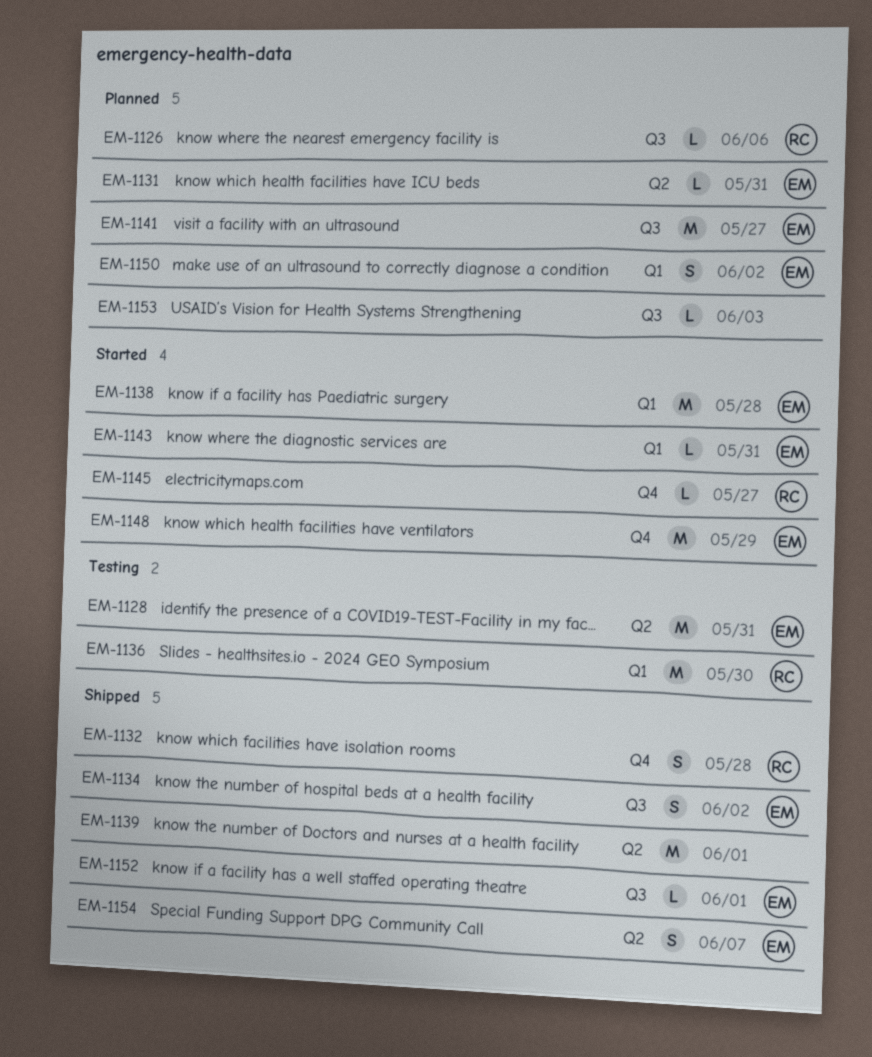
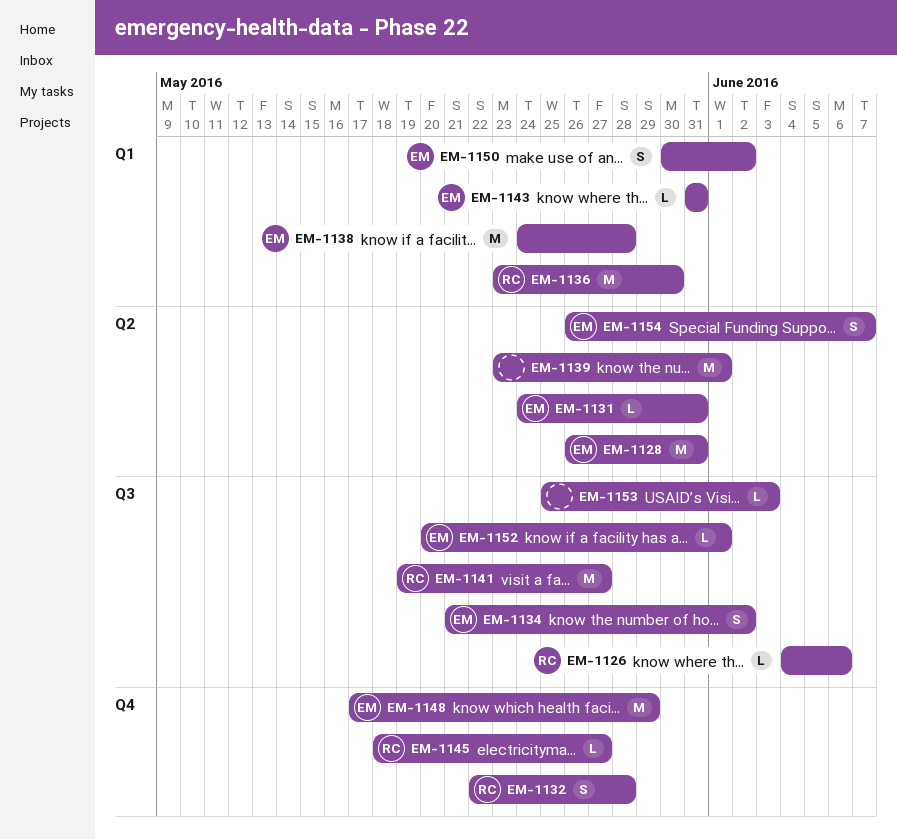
EM-1141, owner: EM -> RC

